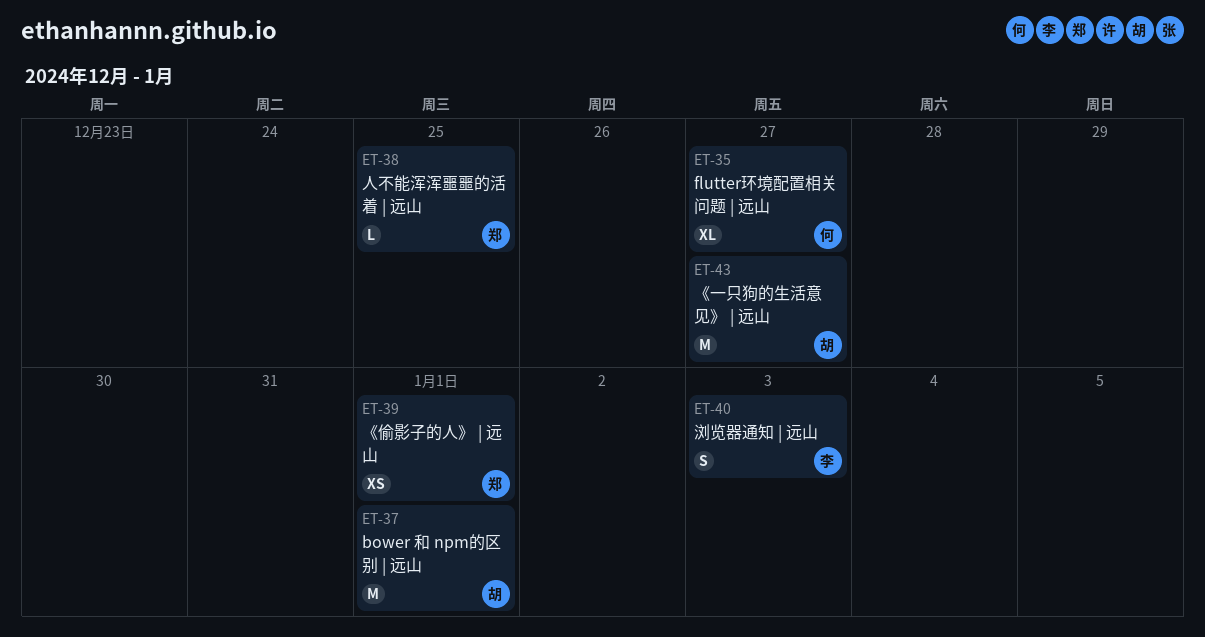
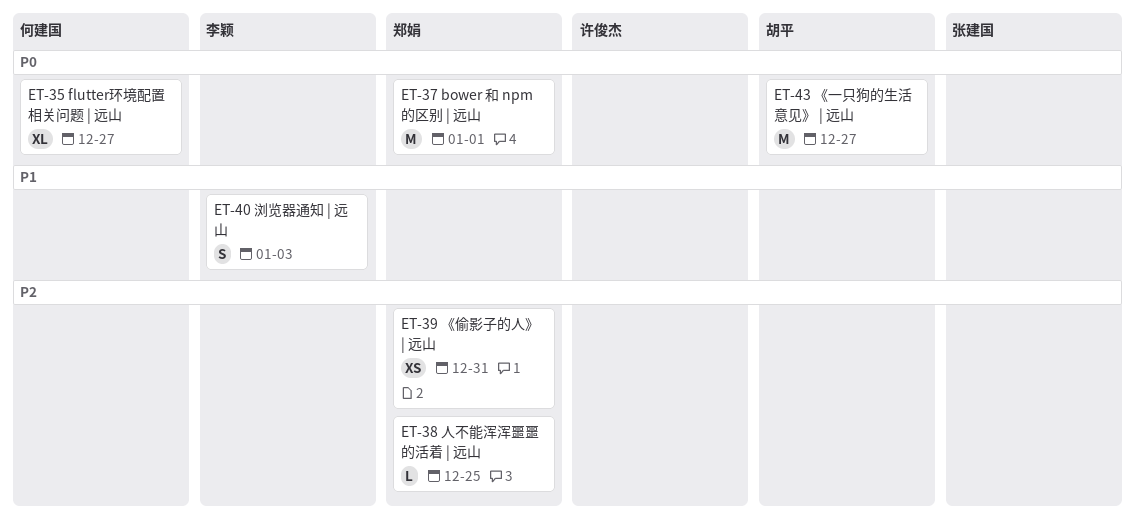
ET-37, owner: 胡平 -> 郑娟
ET-39, due: Jan 1 -> Dec 31

